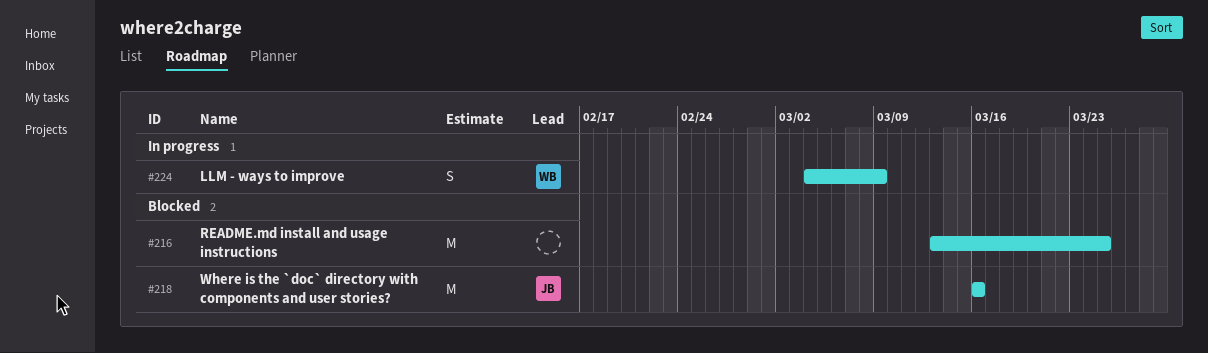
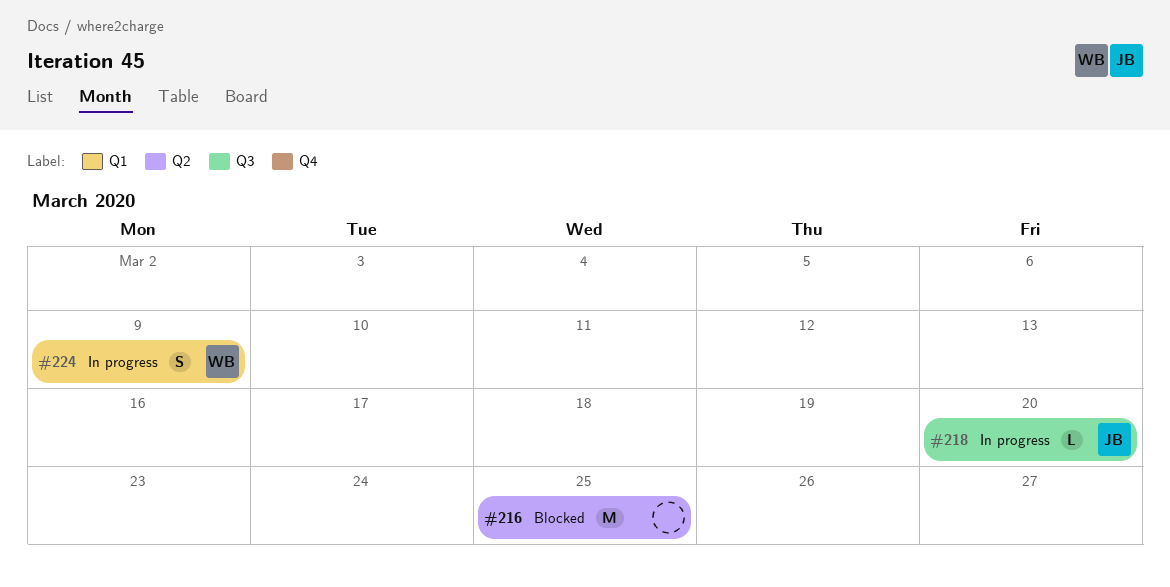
#218, status: Blocked -> In progress
#218, estimate: M -> L
#218, due: Mar 16 -> Mar 20

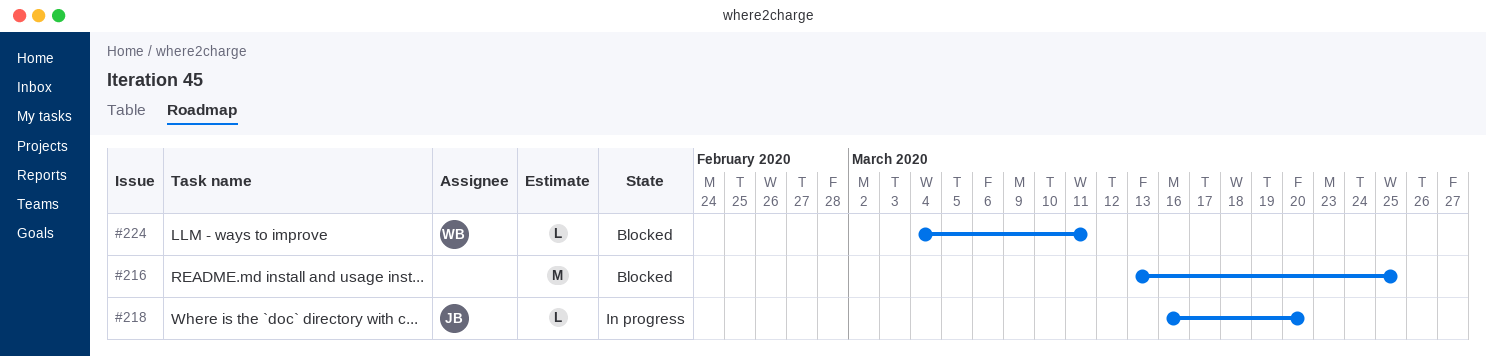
#224, status: In progress -> Blocked
#224, estimate: S -> L
#224, due: Mar 9 -> Mar 11

